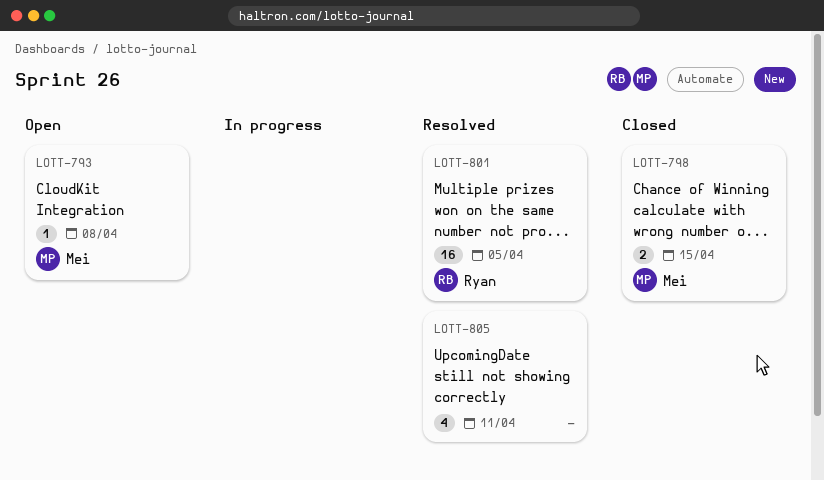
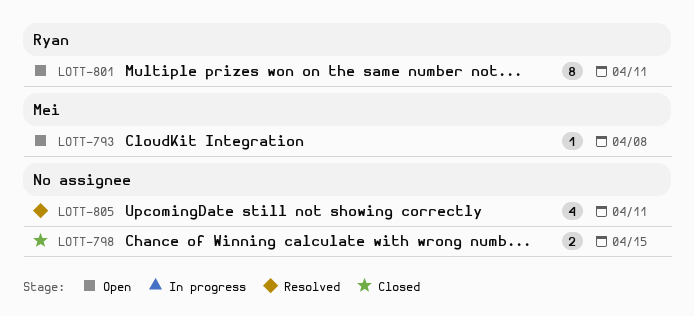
LOTT-798, owner: Mei -> none
LOTT-801, status: Resolved -> Open
LOTT-801, estimate: 16 -> 8
LOTT-801, due: Apr 5 -> Apr 11

